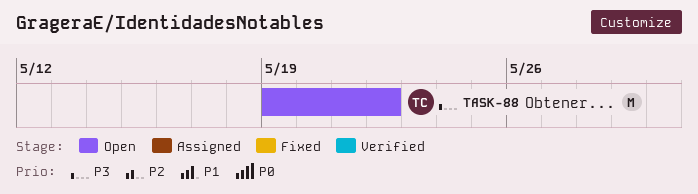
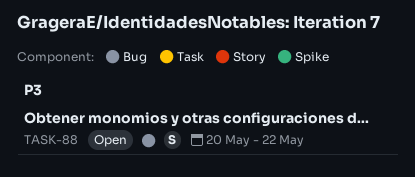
TASK-88, estimate: M -> S
TASK-88, start: May 19 -> May 20

